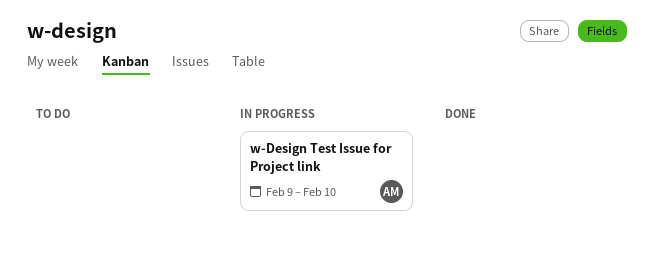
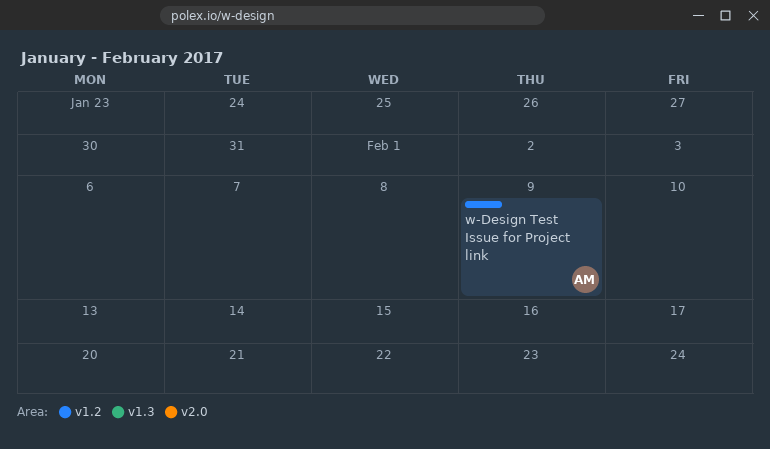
w-Design Test Issue for Project link, due: Feb 10 -> Feb 9

